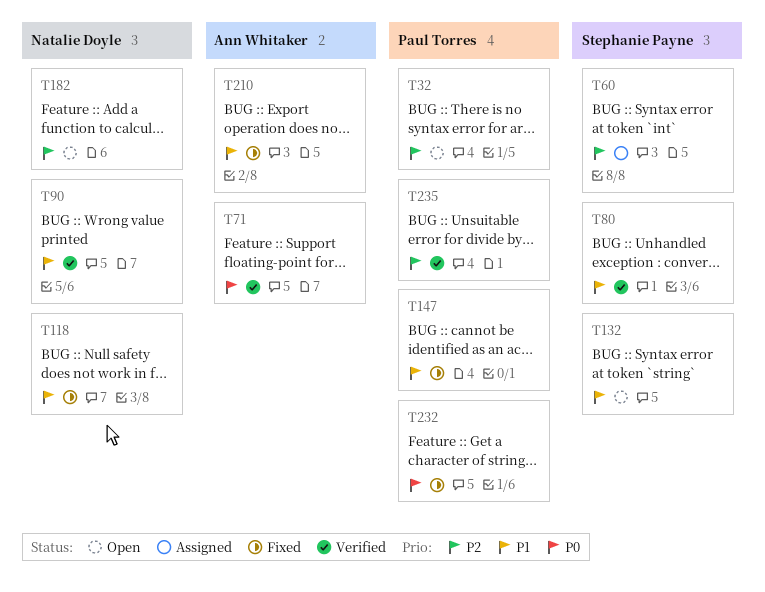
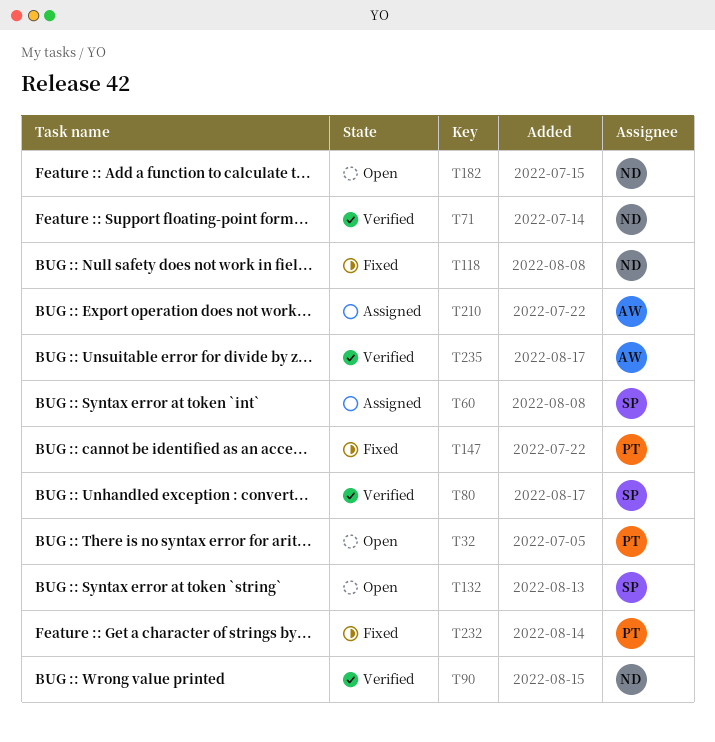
T71, owner: Ann Whitaker -> Natalie Doyle
T210, status: Fixed -> Assigned
T235, owner: Paul Torres -> Ann Whitaker

